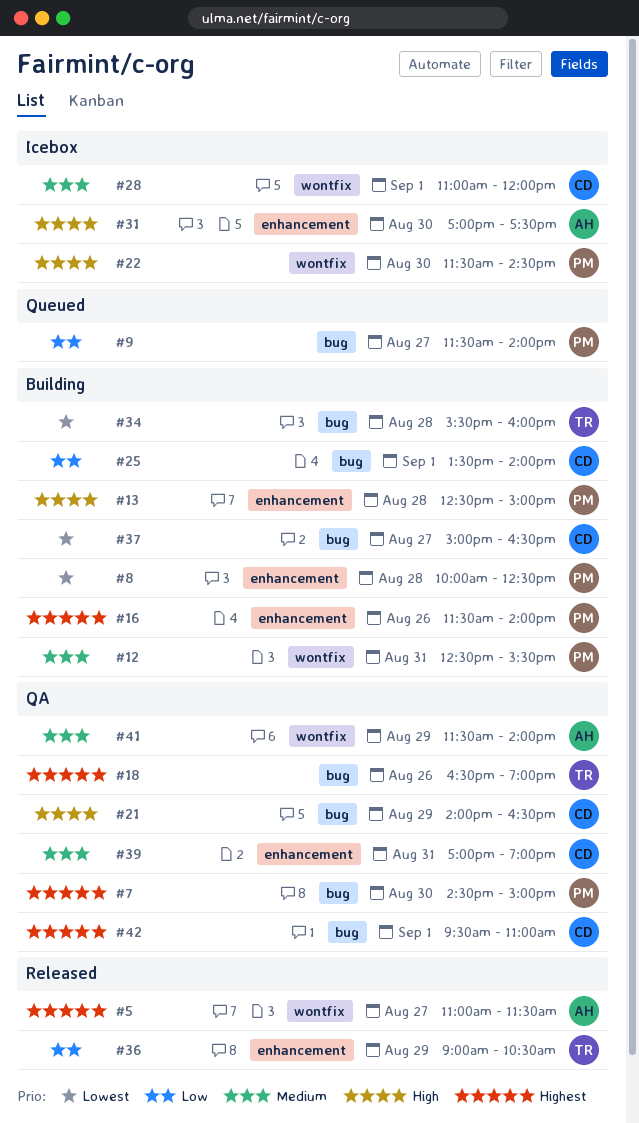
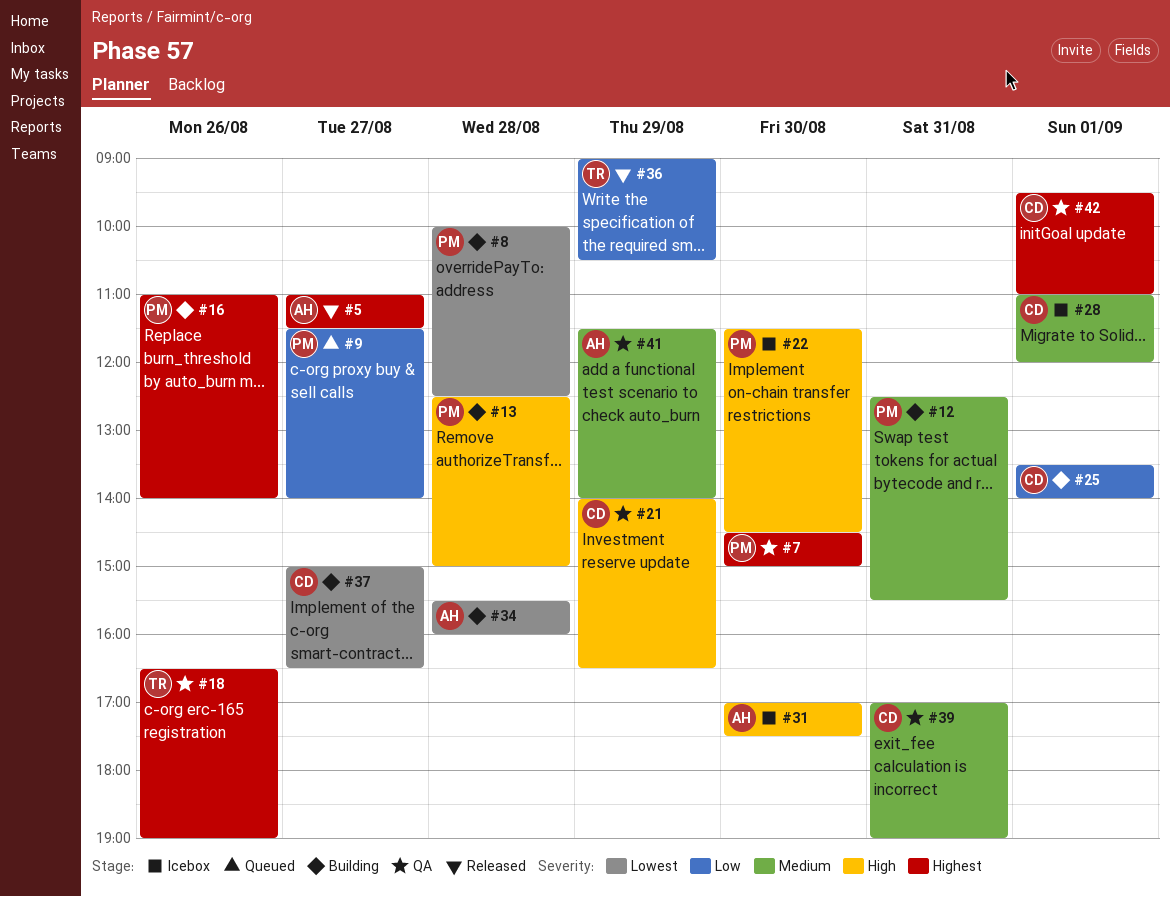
#16, begins: 11:30 -> 11:00
#34, owner: TR -> AH

